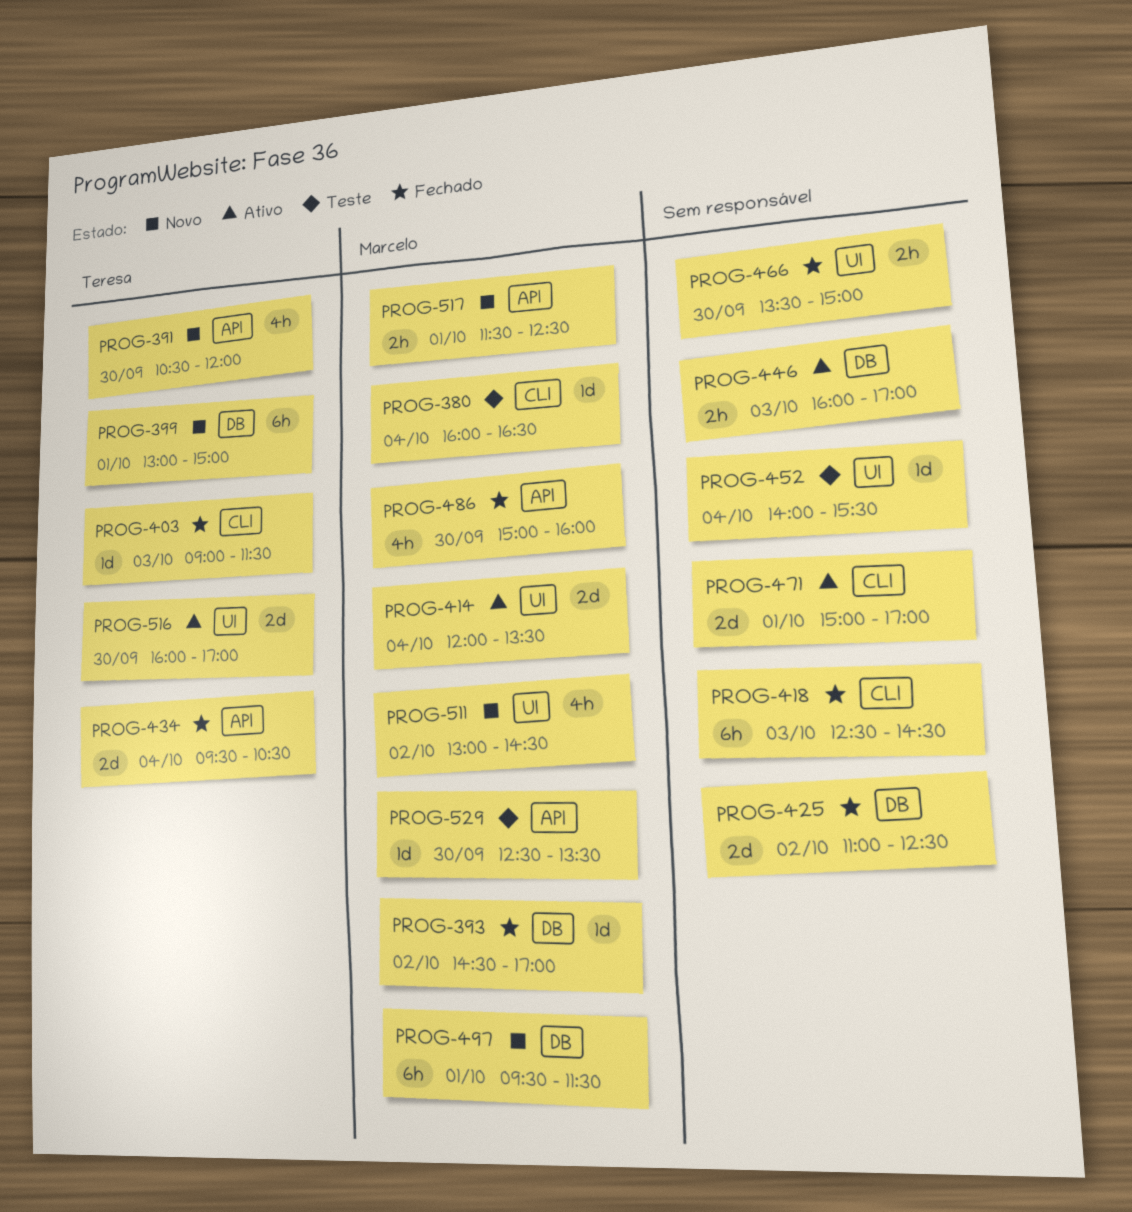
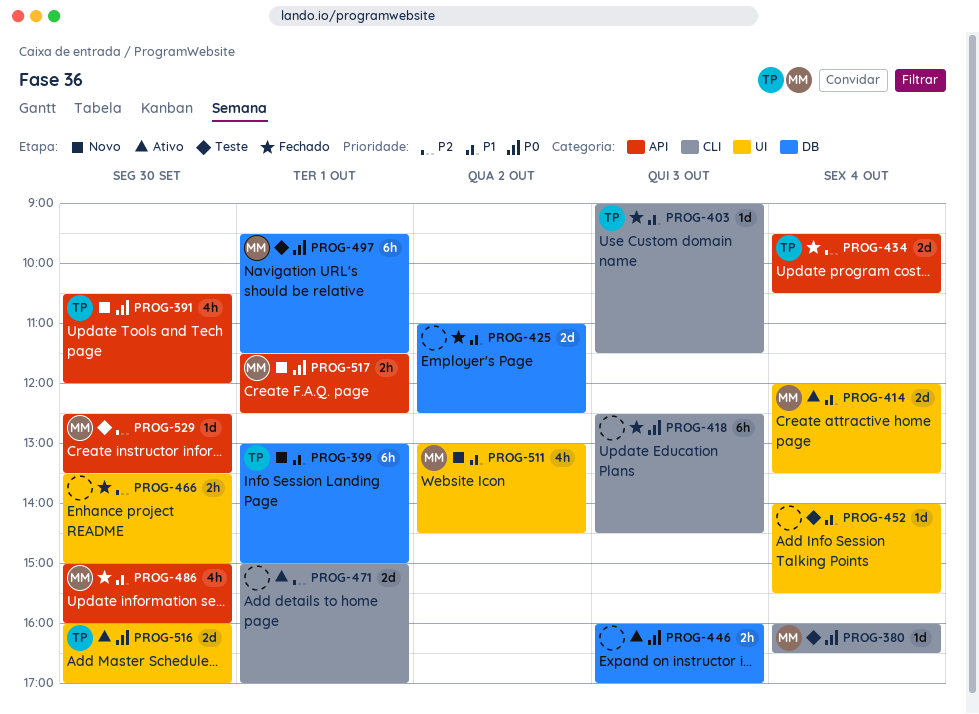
PROG-393: present -> none
PROG-497, status: Novo -> Teste

